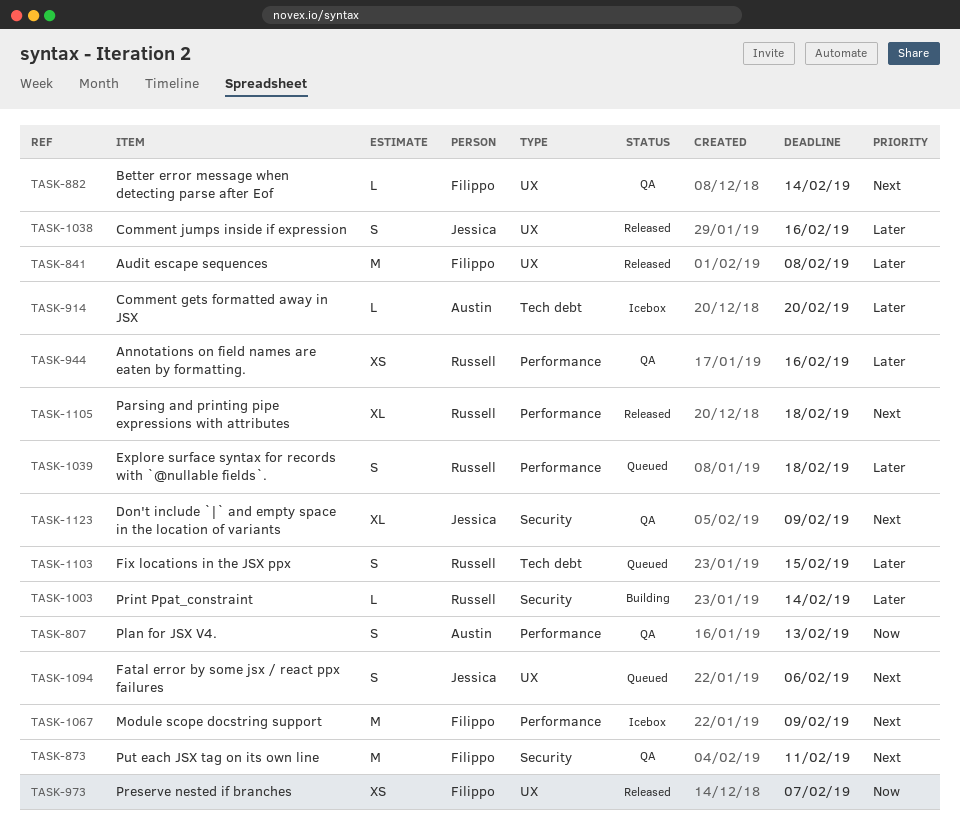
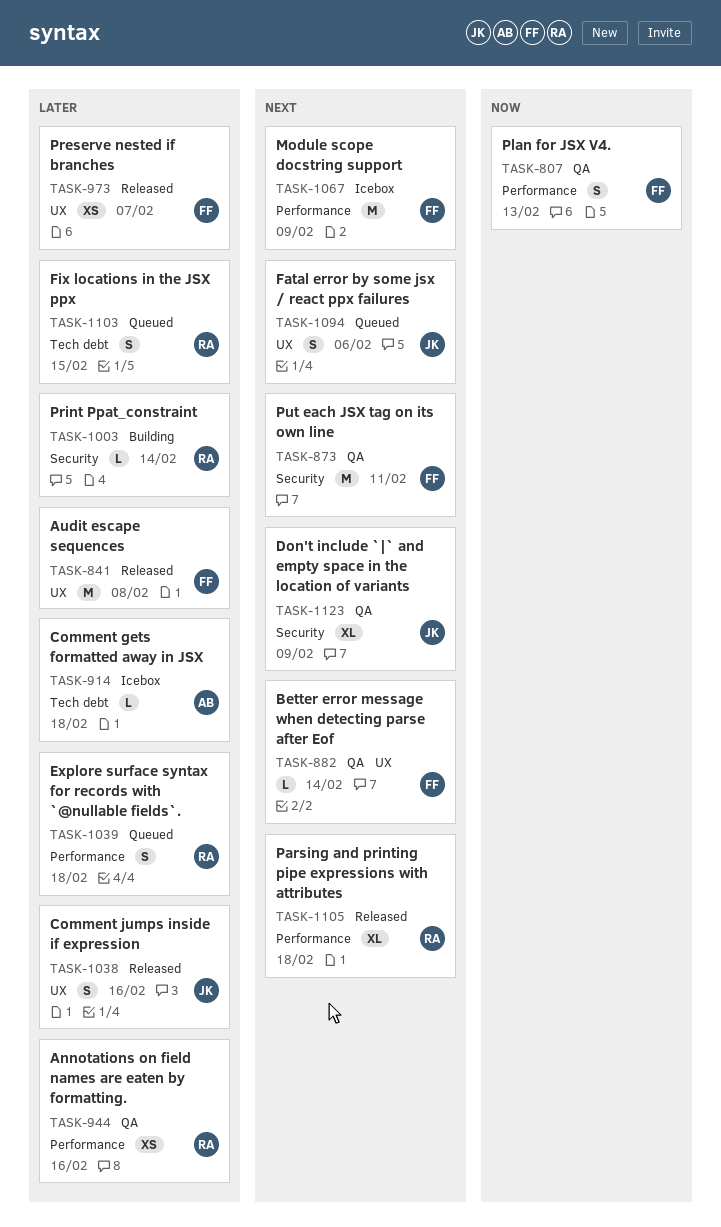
TASK-807, owner: Austin -> Filippo
TASK-914, due: Feb 20 -> Feb 18
TASK-973, priority: Now -> Later

